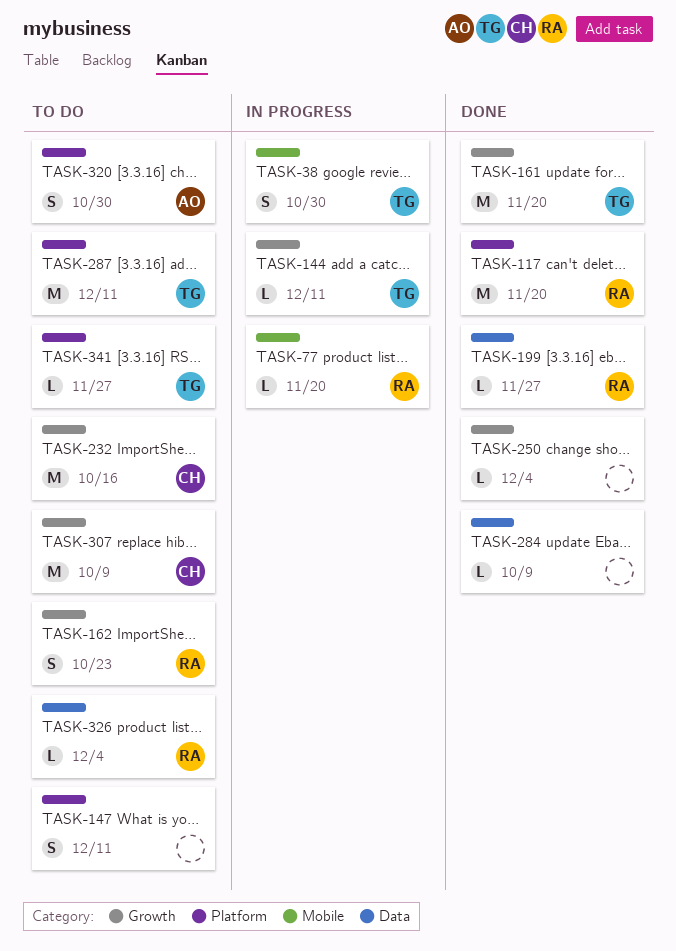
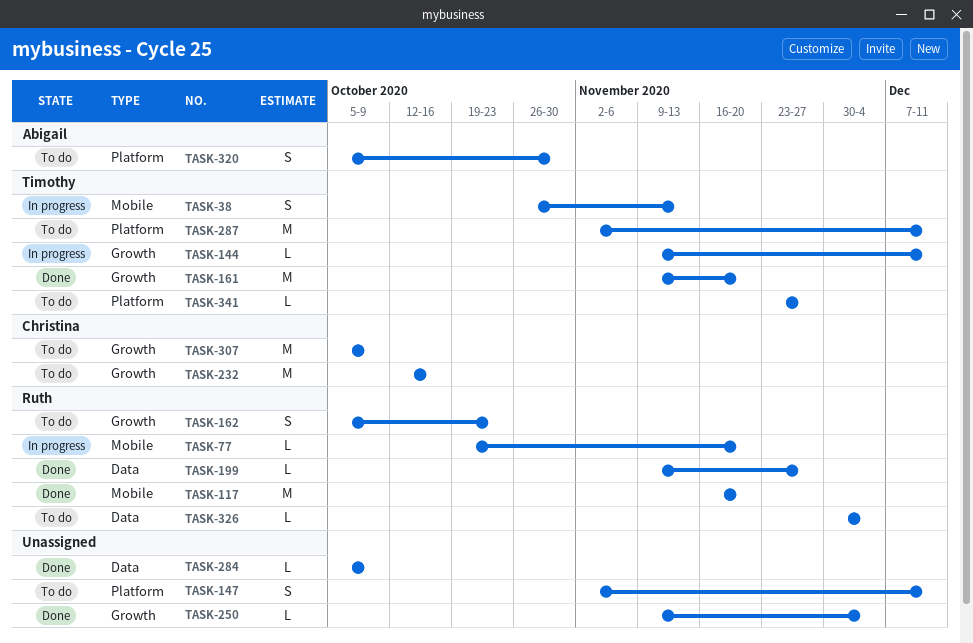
TASK-38, due: Oct 30 -> Nov 13
TASK-117, label: Platform -> Mobile

